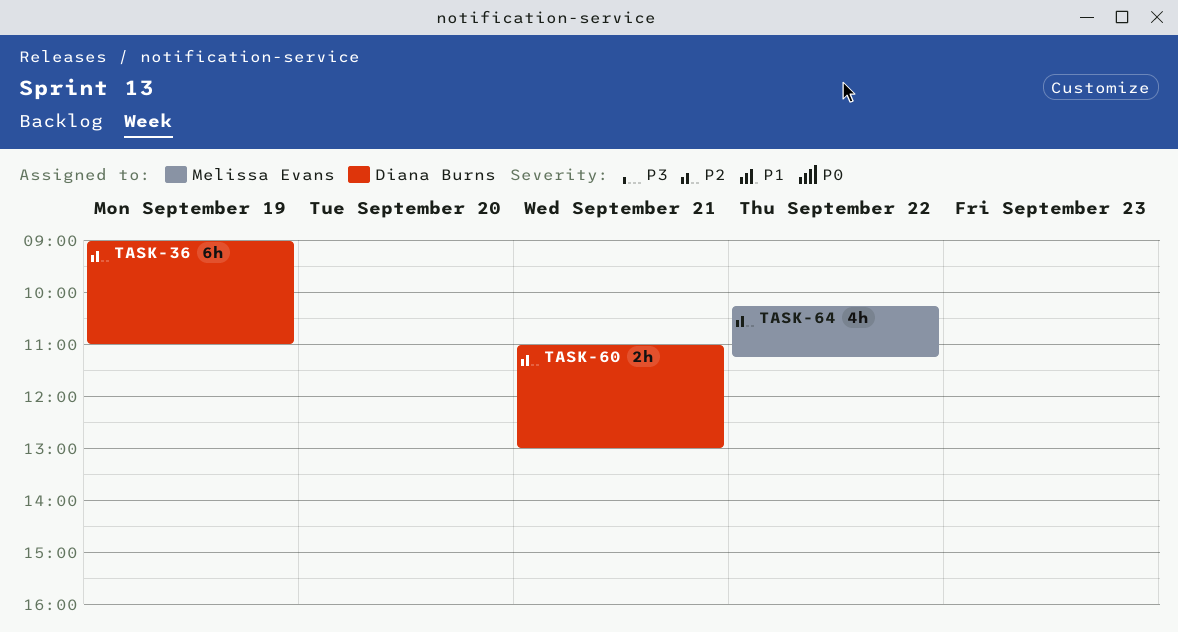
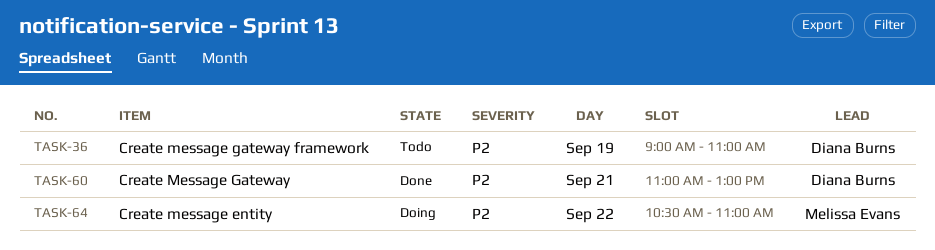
TASK-64, begins: 10:15 -> 10:30
TASK-64, ends: 11:15 -> 11:00

